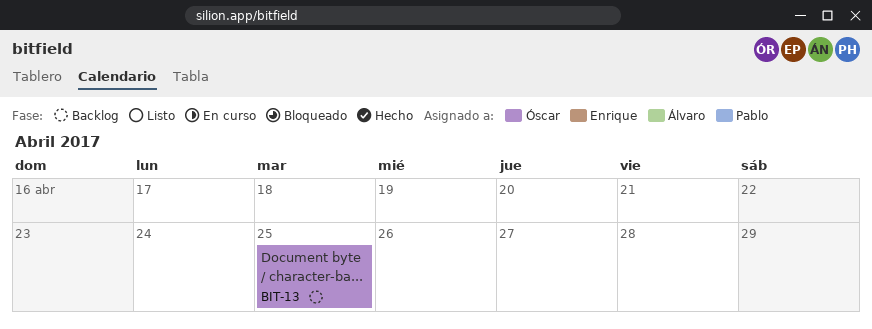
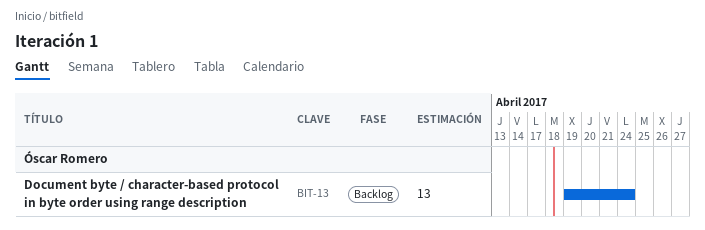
BIT-13, due: Apr 25 -> Apr 24

